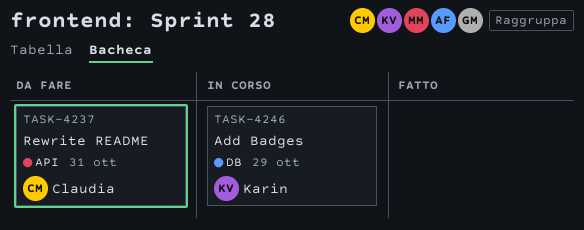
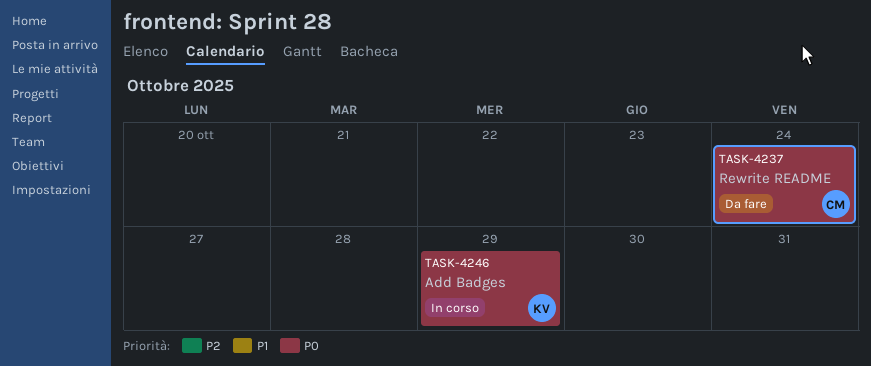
TASK-4237, due: Oct 31 -> Oct 24

